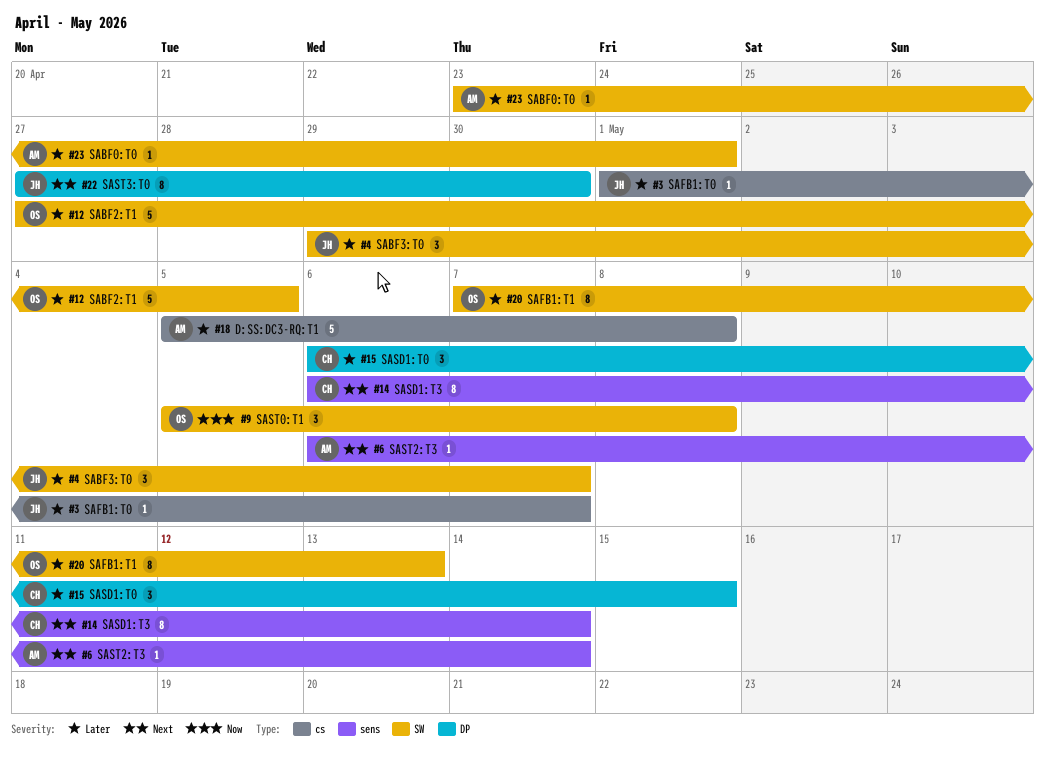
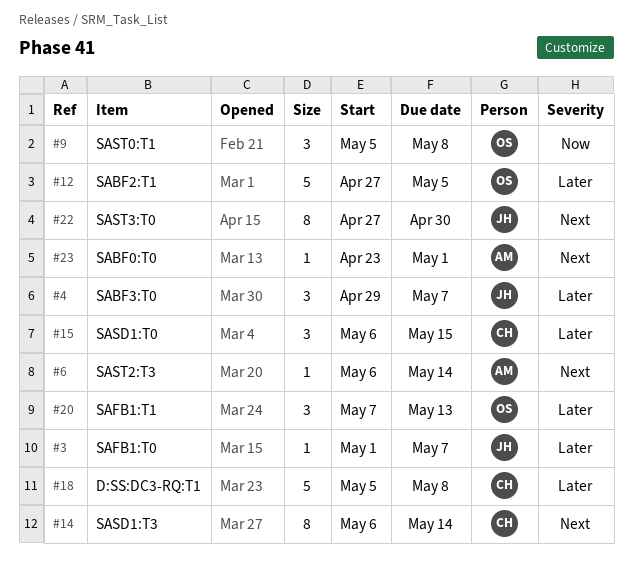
#18, owner: AM -> CH
#20, estimate: 8 -> 3
#23, priority: Later -> Next

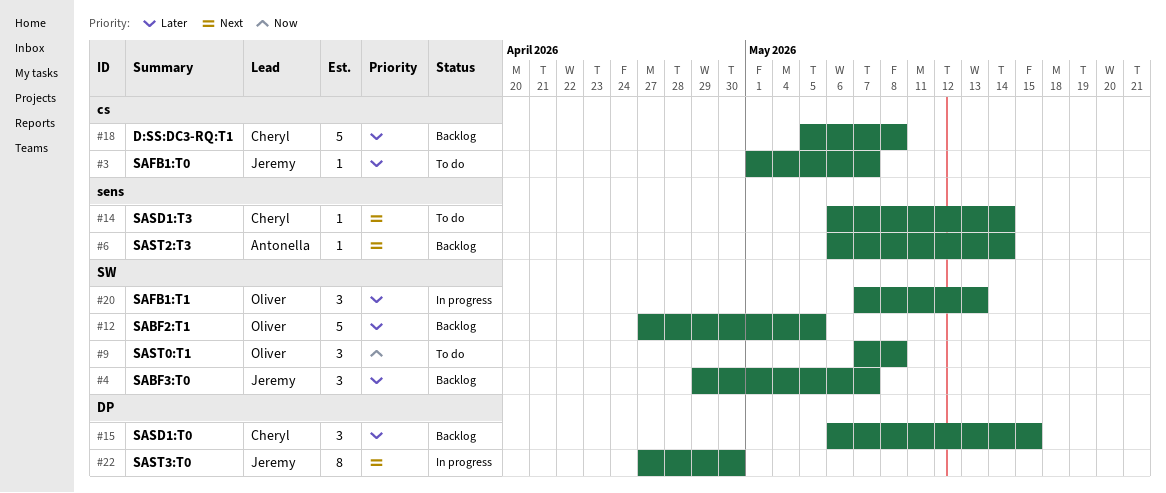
#9, start: May 5 -> May 7
#14, estimate: 8 -> 1
#23: present -> none

